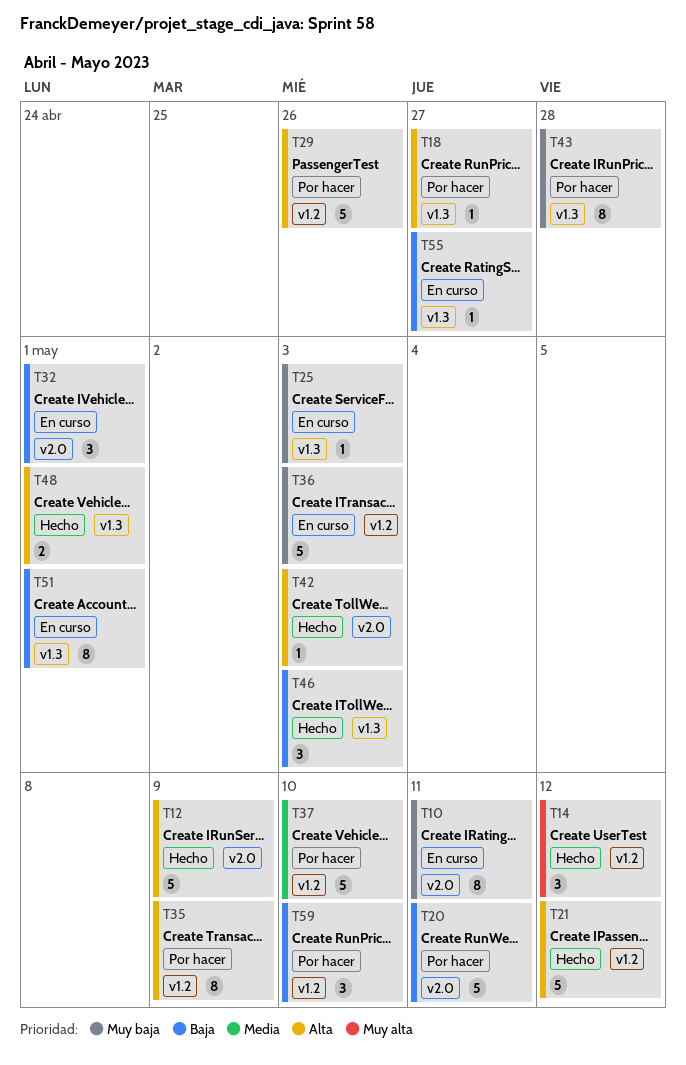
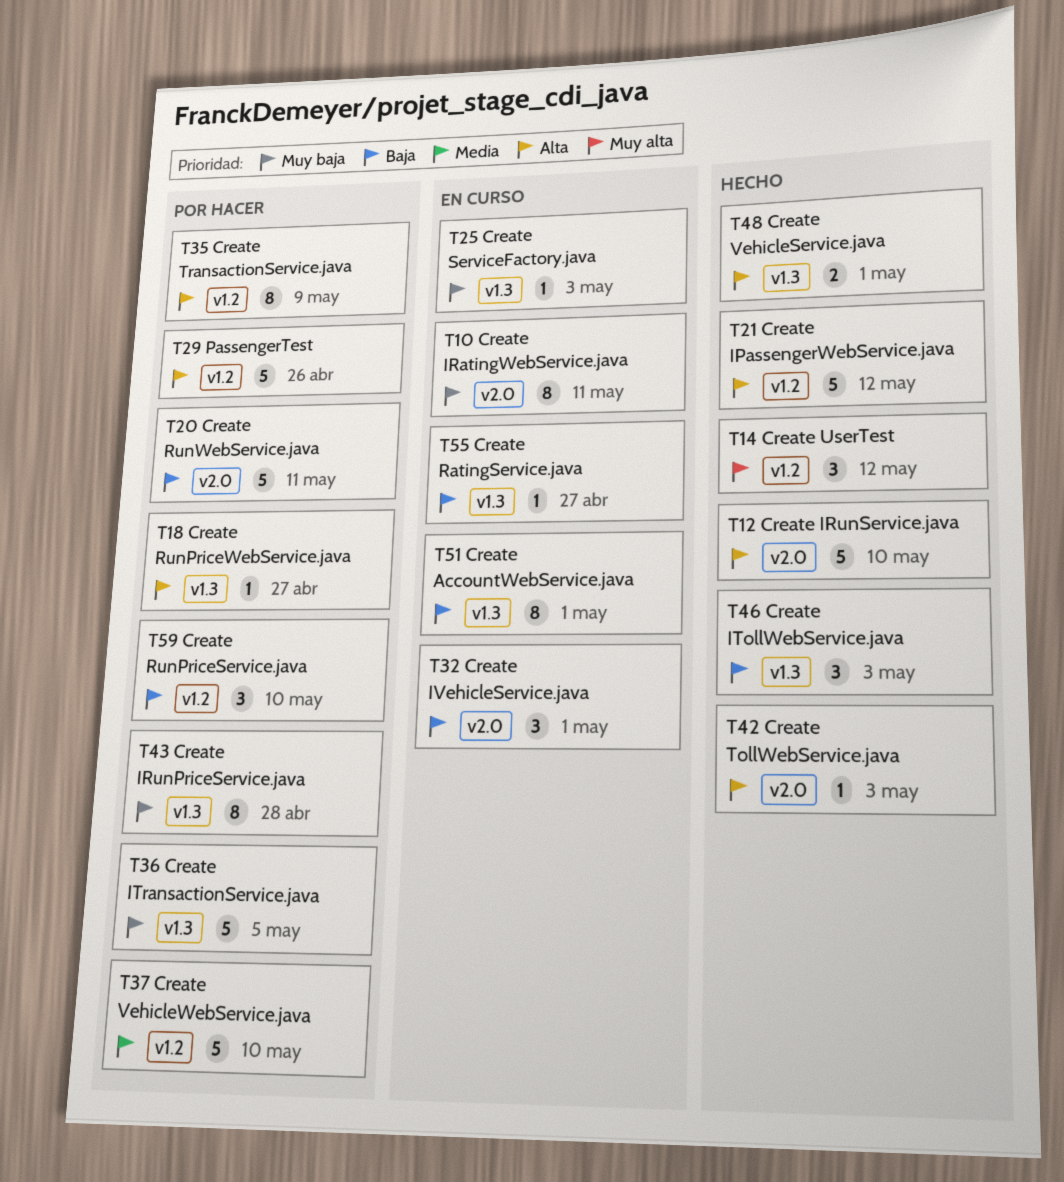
T12, due: May 9 -> May 10
T36, status: En curso -> Por hacer
T36, label: v1.2 -> v1.3
T36, due: May 3 -> May 5

